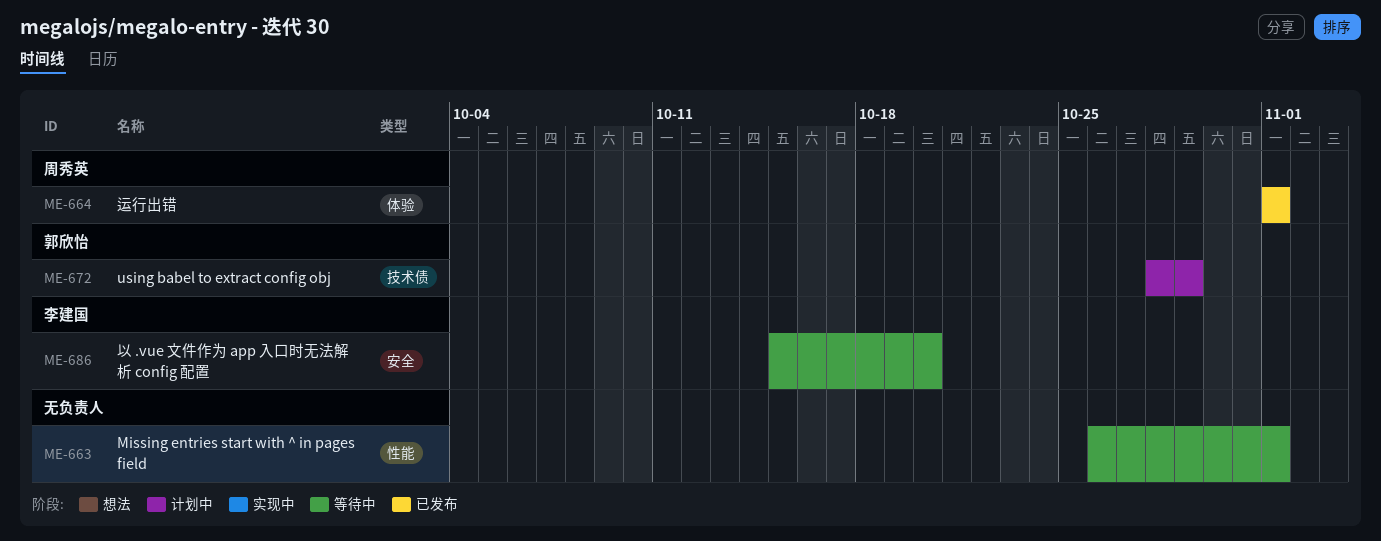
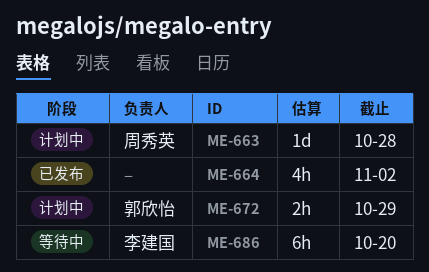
ME-663, status: 等待中 -> 计划中
ME-663, owner: none -> 周秀英
ME-663, due: Nov 1 -> Oct 28
ME-664, owner: 周秀英 -> none
ME-664, due: Nov 1 -> Nov 2

